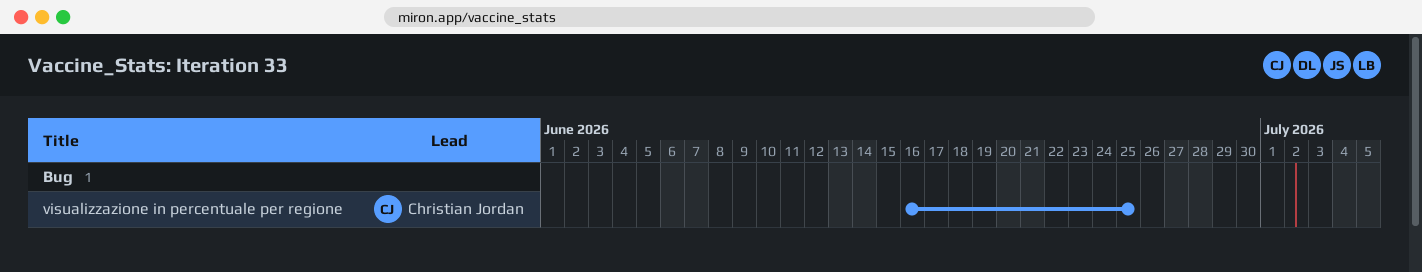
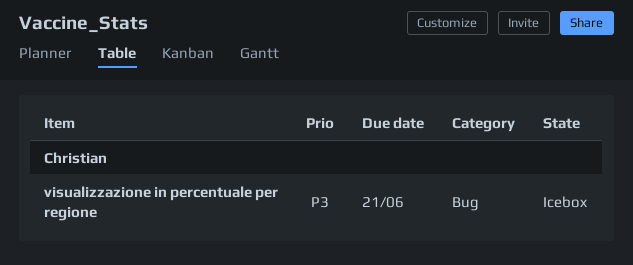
visualizzazione in percentuale per regione, due: Jun 25 -> Jun 21

